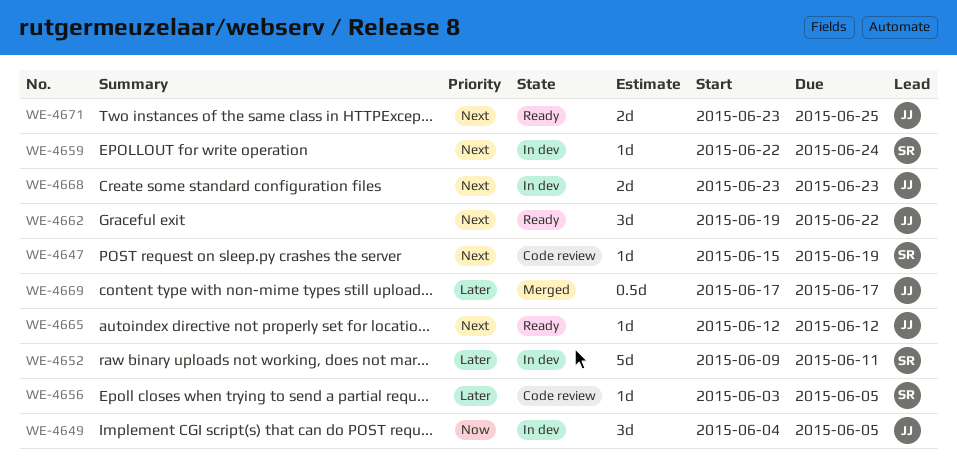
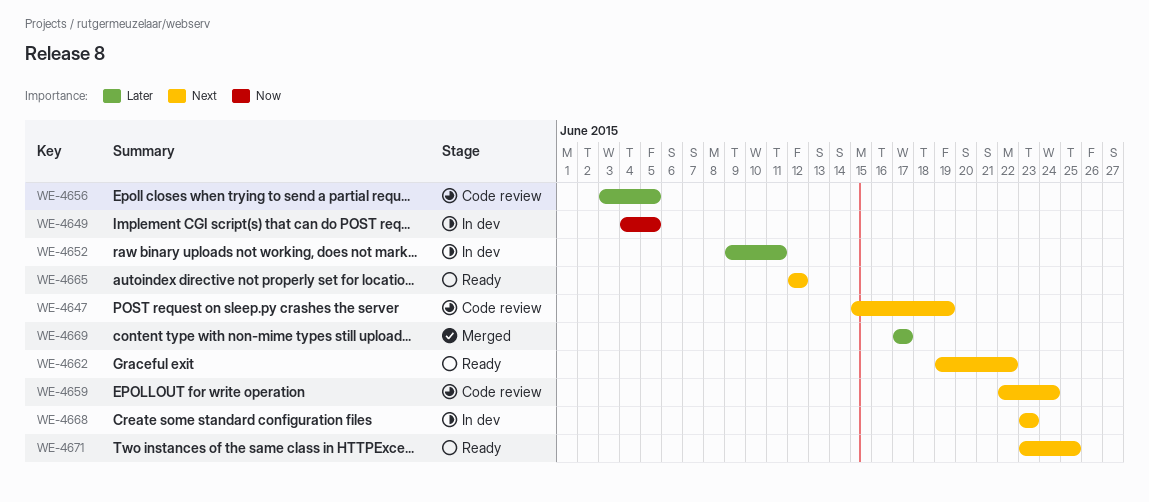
WE-4659, status: In dev -> Code review

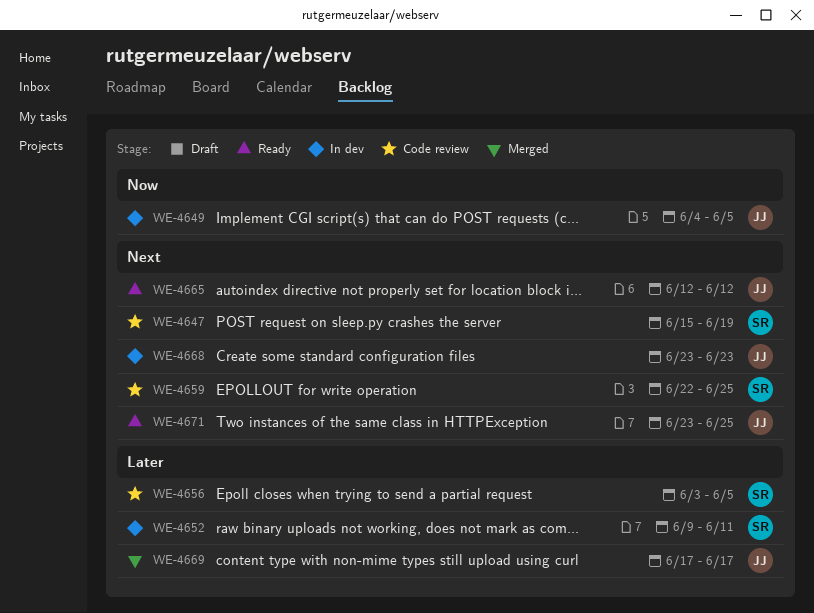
WE-4659, due: Jun 24 -> Jun 25
WE-4662: present -> none

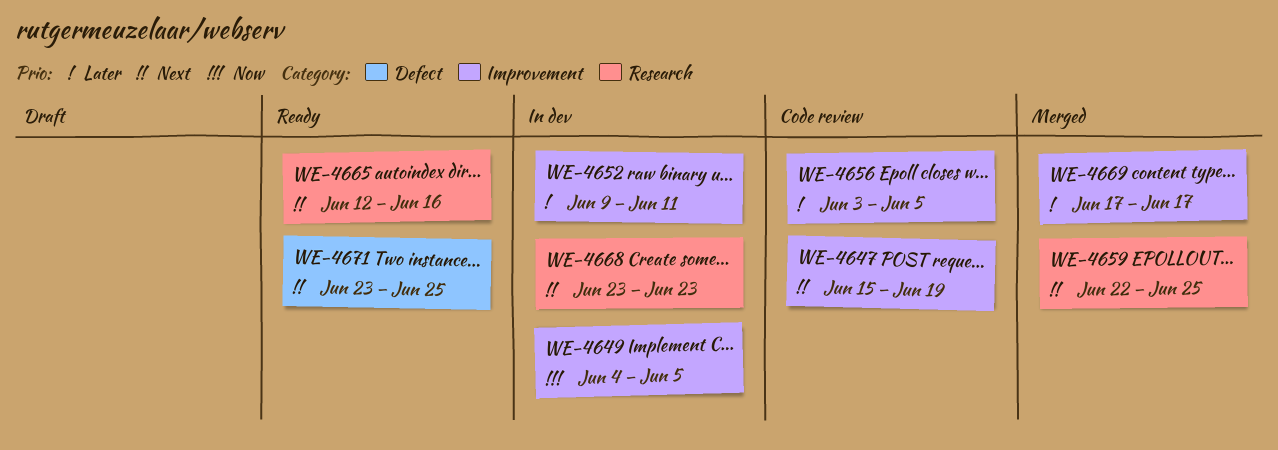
WE-4659, status: Code review -> Merged
WE-4665, due: Jun 12 -> Jun 16

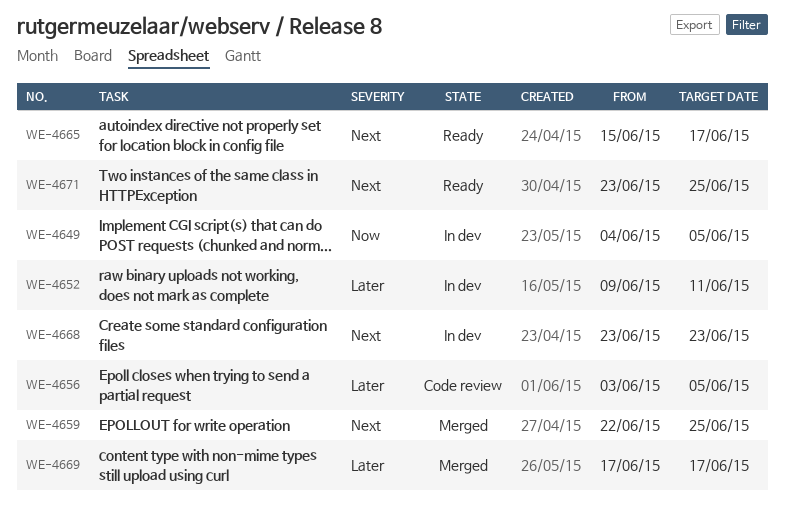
WE-4647: present -> none
WE-4665, start: Jun 12 -> Jun 15
WE-4665, due: Jun 16 -> Jun 17

